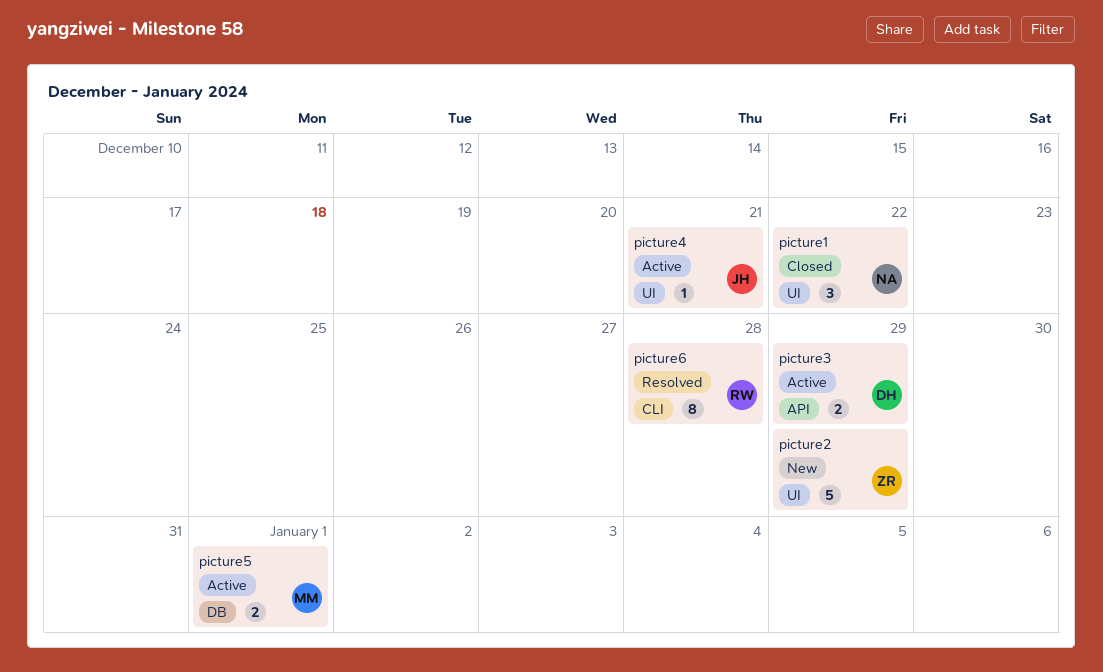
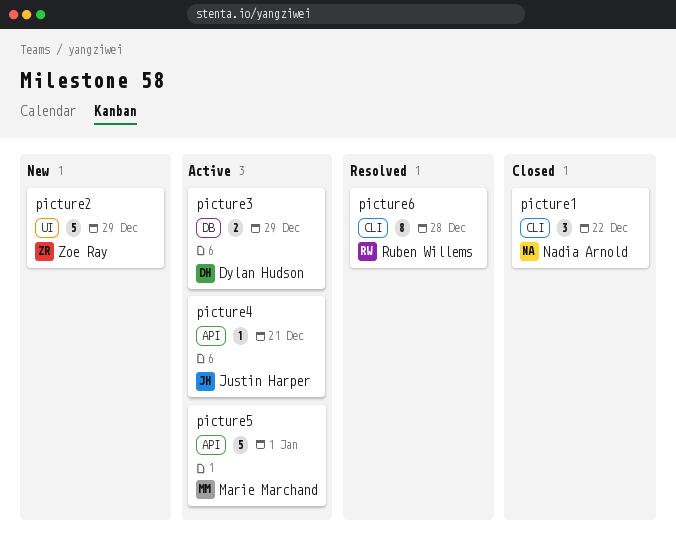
picture1, label: UI -> CLI
picture3, label: API -> DB
picture4, label: UI -> API
picture5, label: DB -> API
picture5, estimate: 2 -> 5

